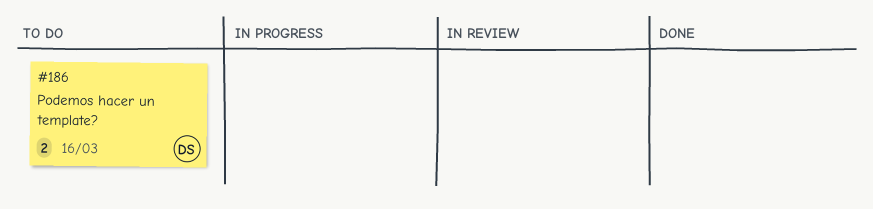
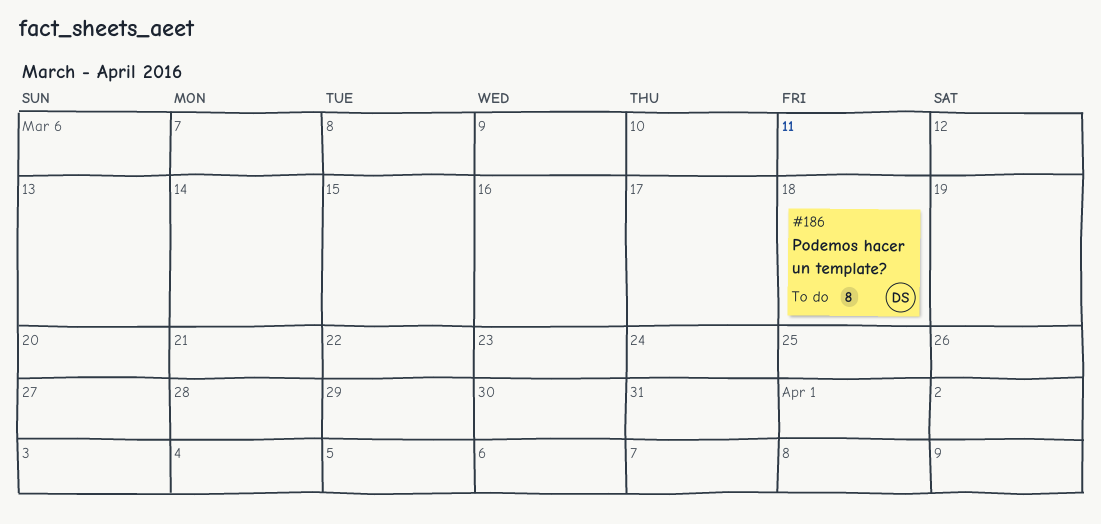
#186, estimate: 2 -> 8
#186, due: Mar 16 -> Mar 18

